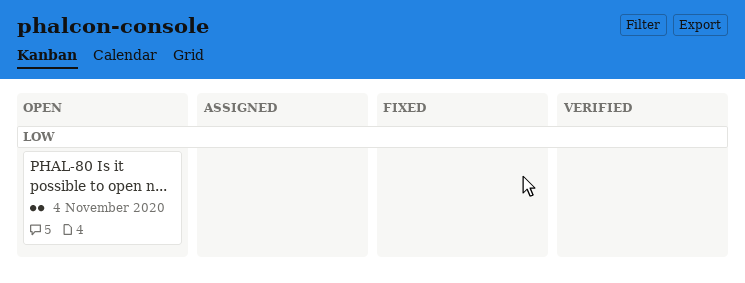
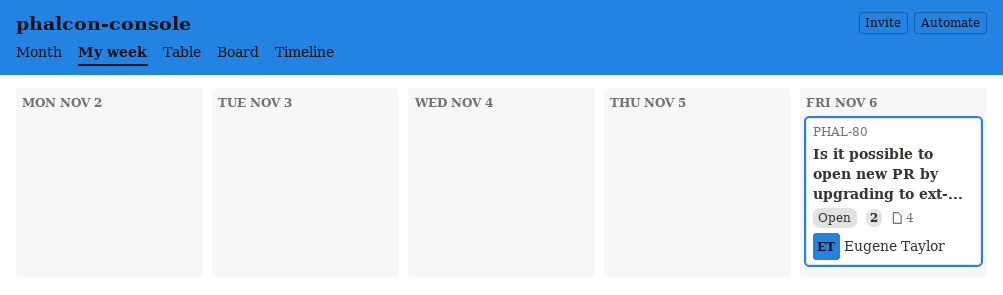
PHAL-80, due: Nov 4 -> Nov 6

